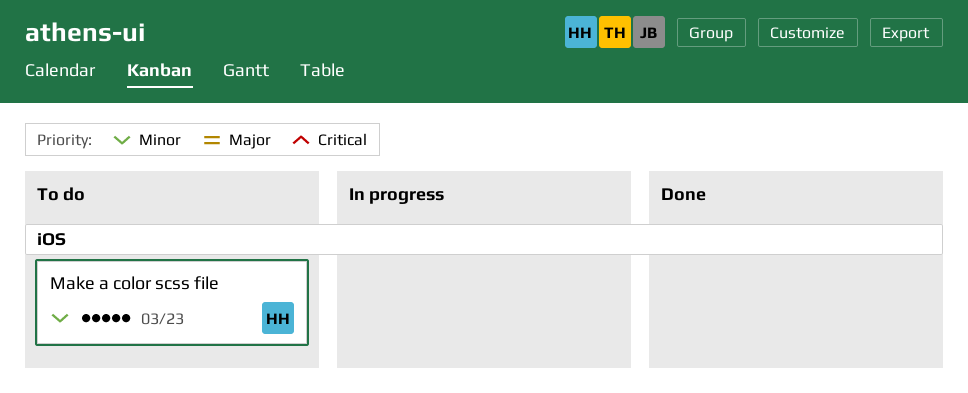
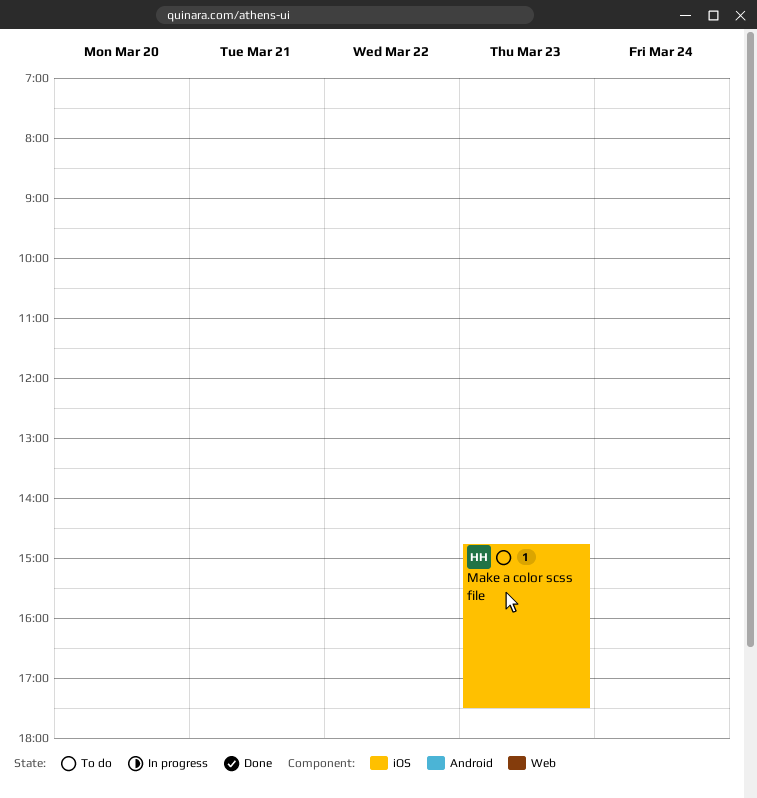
Make a color scss file, estimate: 5 -> 1

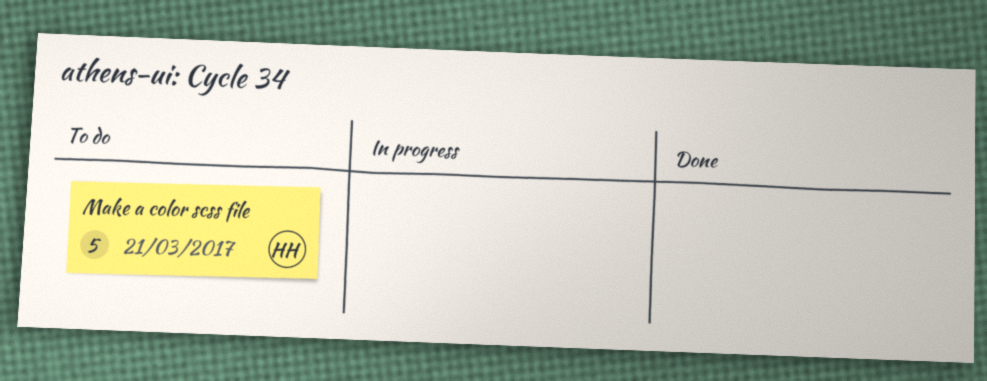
Make a color scss file, estimate: 1 -> 5
Make a color scss file, day: Mar 23 -> Mar 21

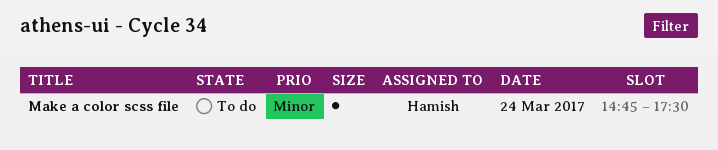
Make a color scss file, estimate: 5 -> 1
Make a color scss file, day: Mar 21 -> Mar 24

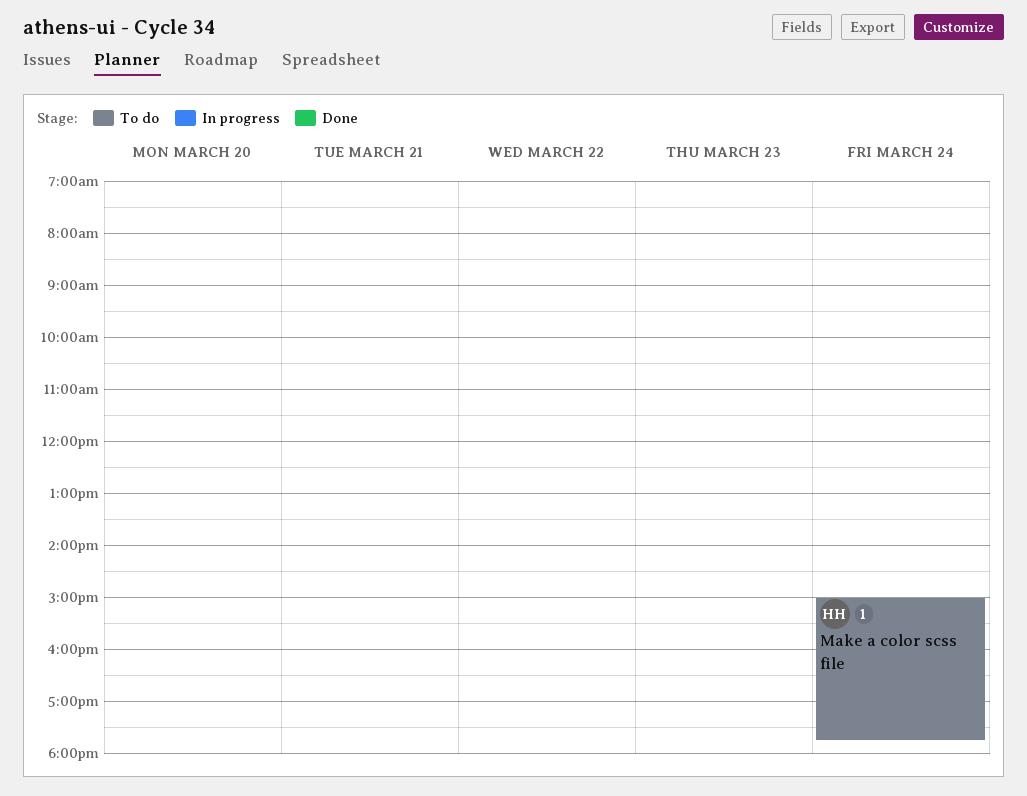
Make a color scss file, begins: 14:45 -> 15:00
Make a color scss file, ends: 17:30 -> 17:45

